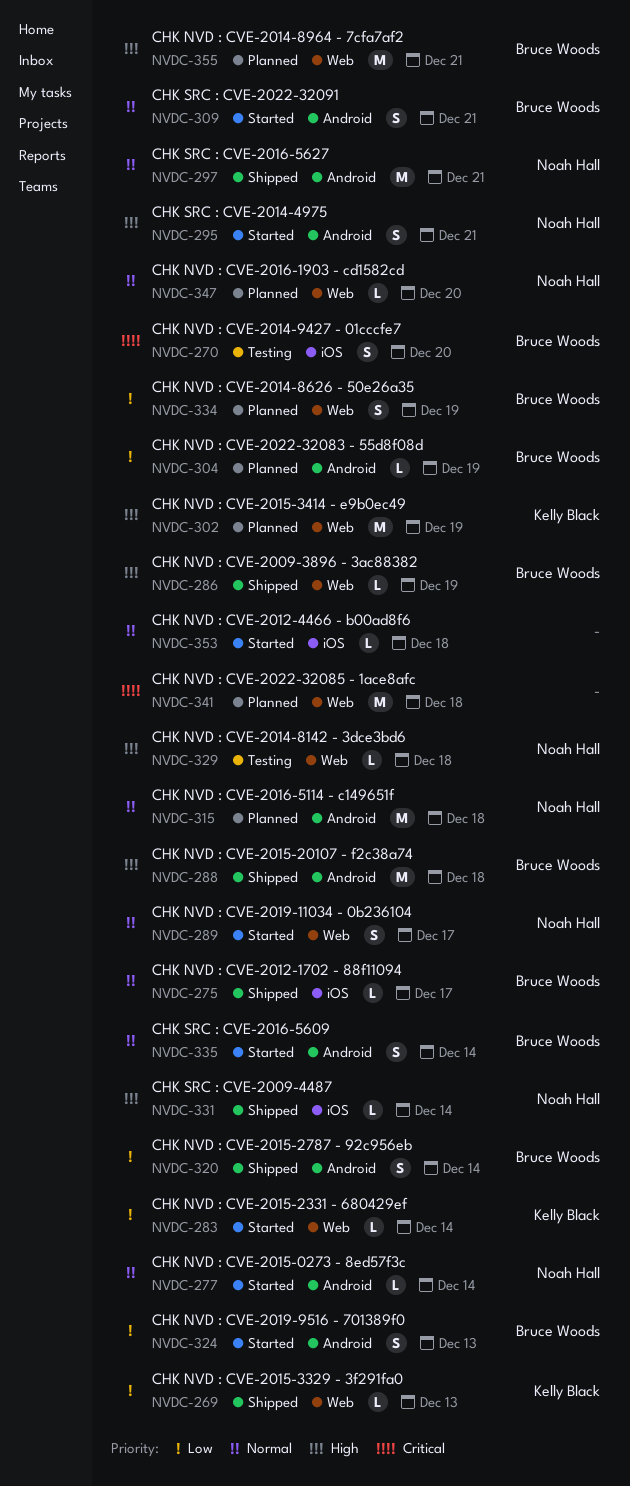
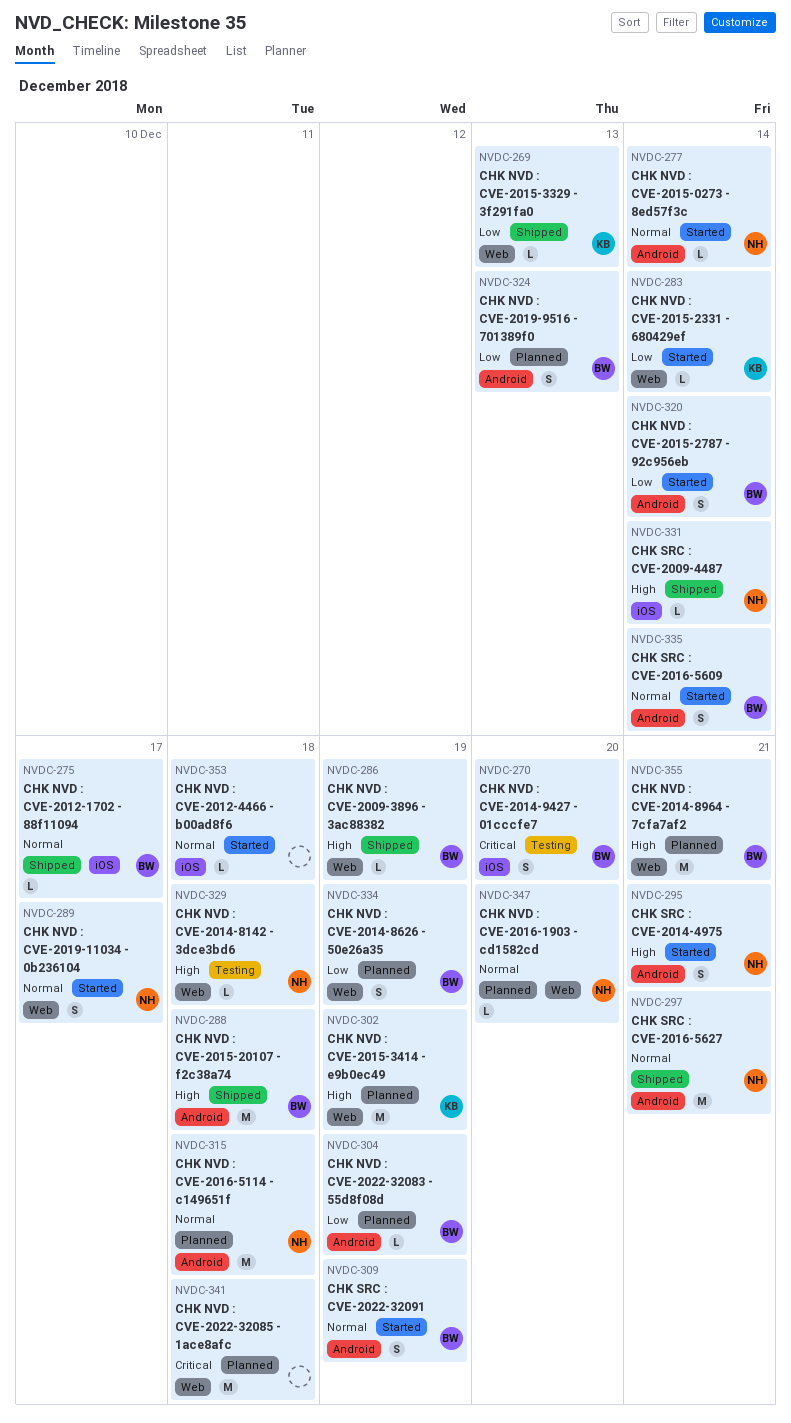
NVDC-309, due: Dec 21 -> Dec 19
NVDC-320, status: Shipped -> Started
NVDC-324, status: Started -> Planned

